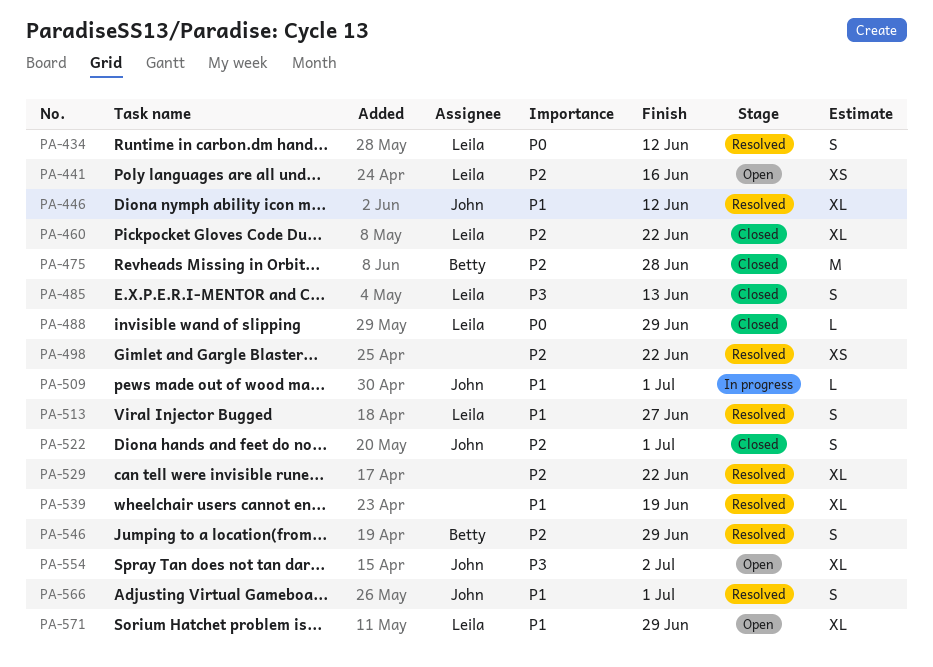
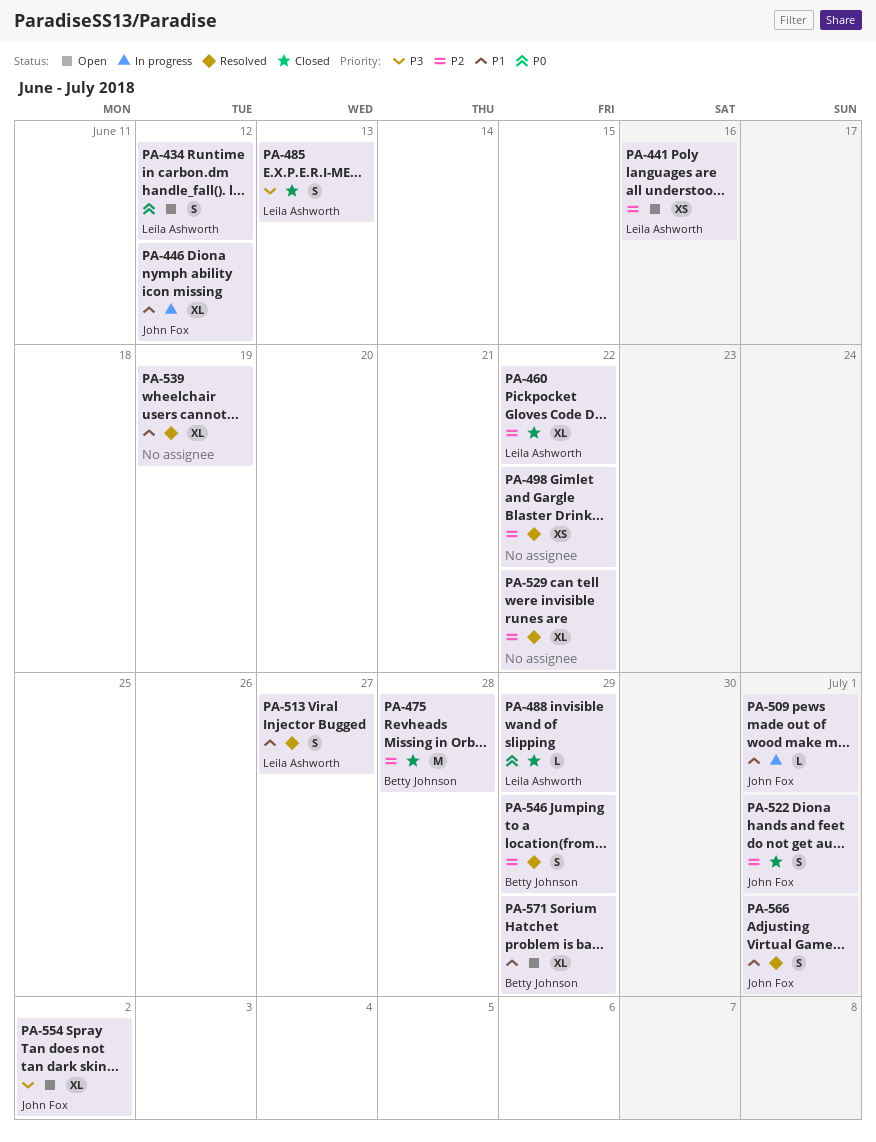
PA-434, status: Resolved -> Open
PA-446, status: Resolved -> In progress
PA-571, owner: Leila Ashworth -> Betty Johnson

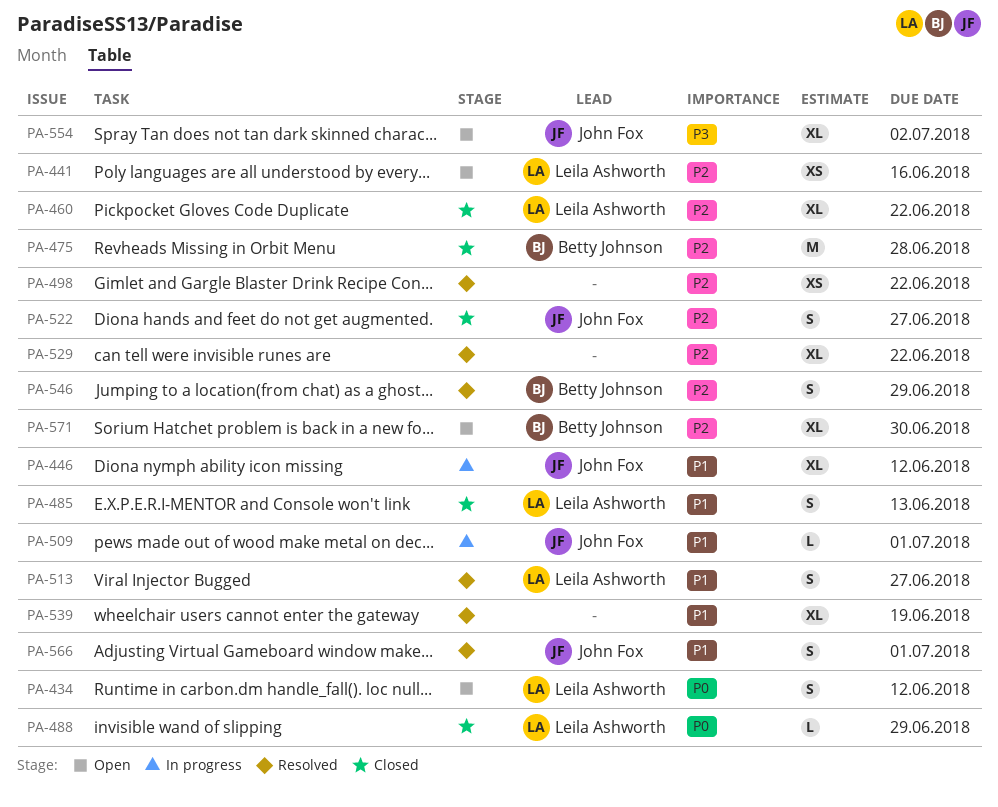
PA-485, priority: P3 -> P1
PA-522, due: Jul 1 -> Jun 27
PA-571, priority: P1 -> P2
PA-571, due: Jun 29 -> Jun 30

